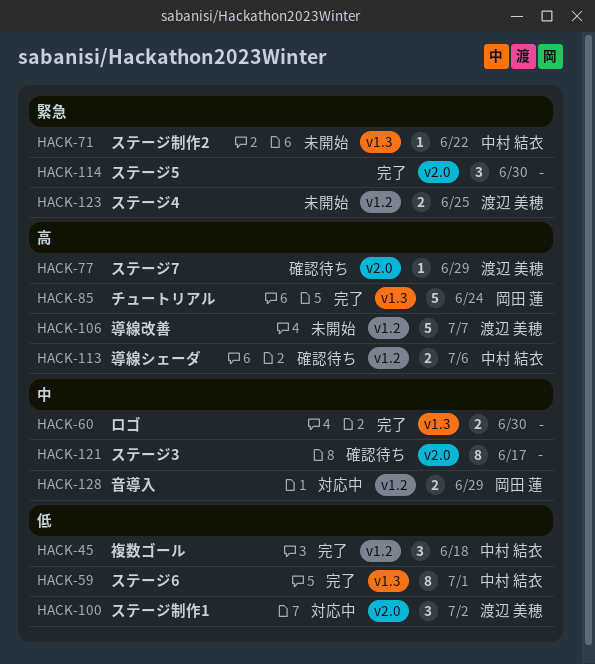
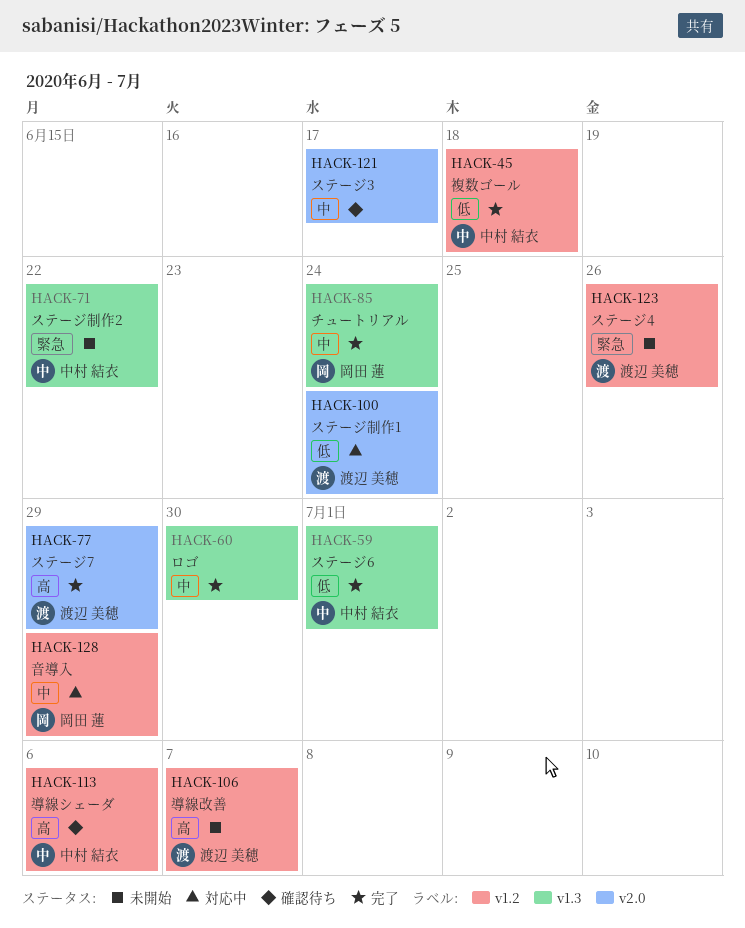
HACK-77, status: 確認待ち -> 完了
HACK-85, priority: 高 -> 中
HACK-100, due: Jul 2 -> Jun 24
HACK-114: present -> none
HACK-123, due: Jun 25 -> Jun 26

